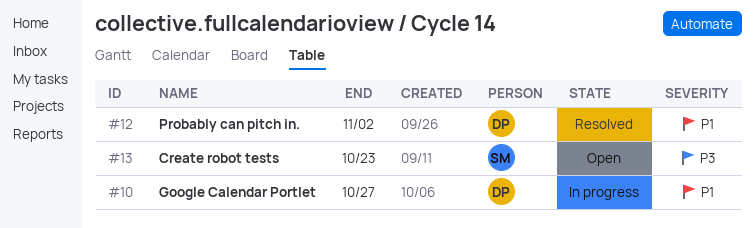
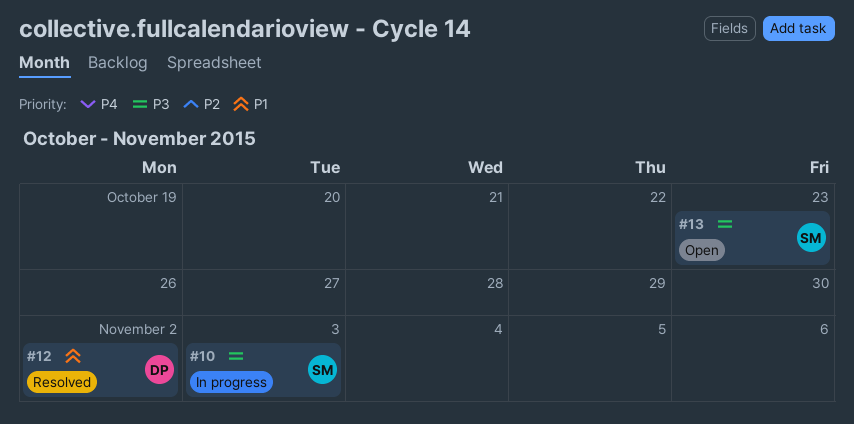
#10, owner: DP -> SM
#10, priority: P1 -> P3
#10, due: Oct 27 -> Nov 3

